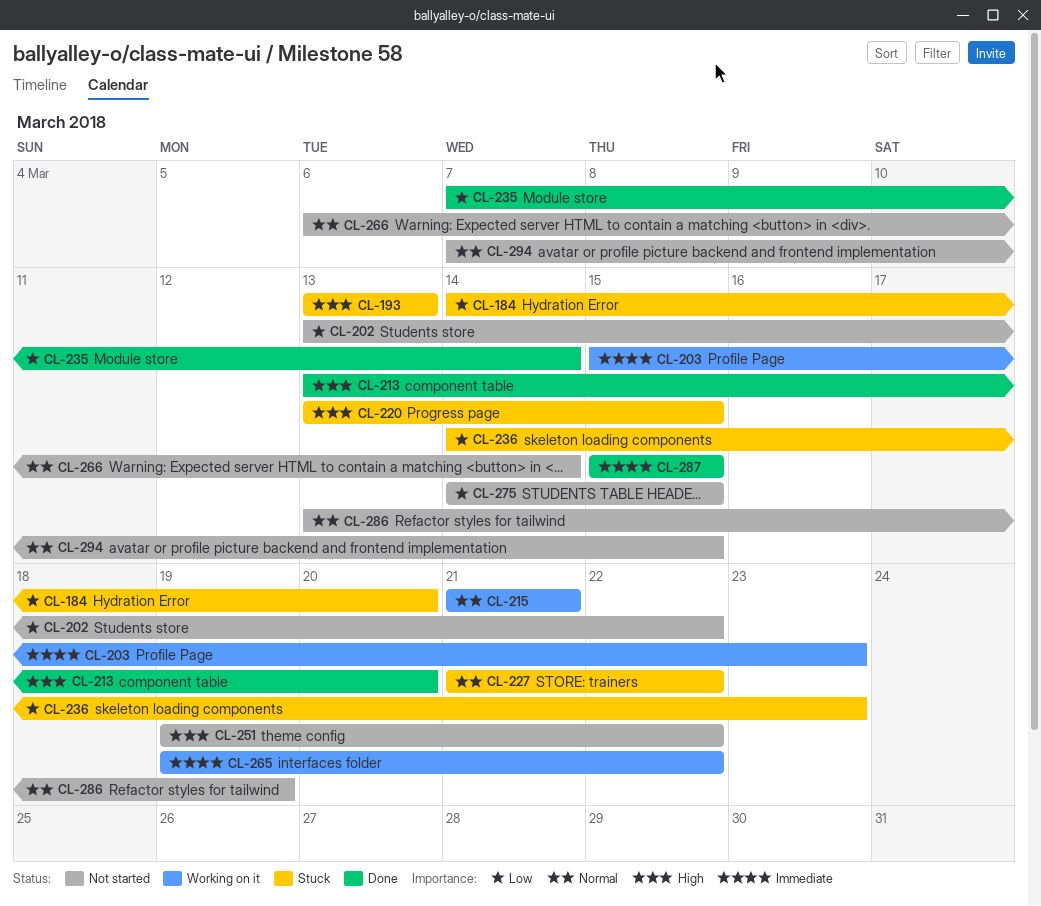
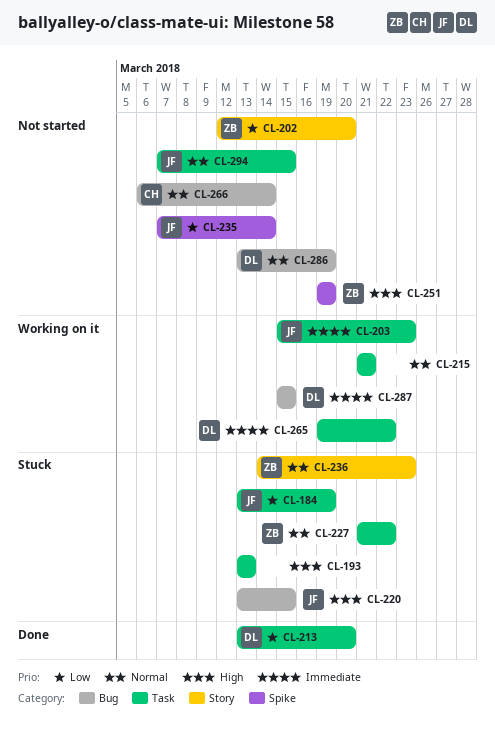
CL-184, start: Mar 14 -> Mar 13
CL-184, due: Mar 20 -> Mar 19
CL-202, start: Mar 13 -> Mar 12
CL-202, due: Mar 22 -> Mar 20
CL-213, priority: High -> Low
CL-235, status: Done -> Not started
CL-236, priority: Low -> Normal
CL-251, due: Mar 22 -> Mar 19
CL-275: present -> none
CL-287, status: Done -> Working on it

